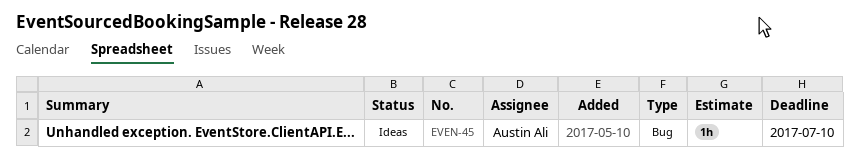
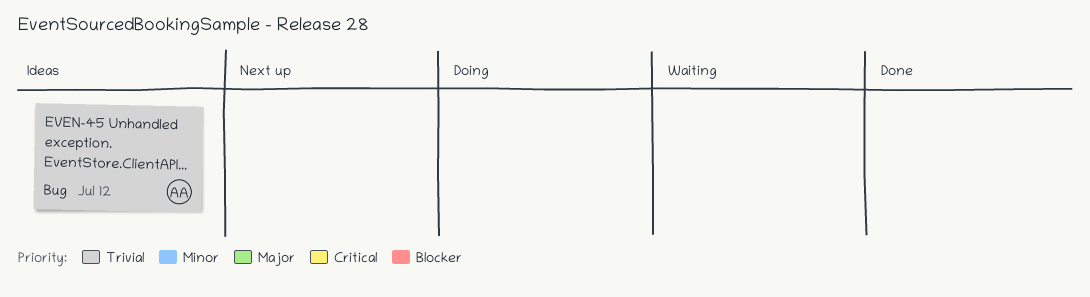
EVEN-45, due: Jul 10 -> Jul 12

